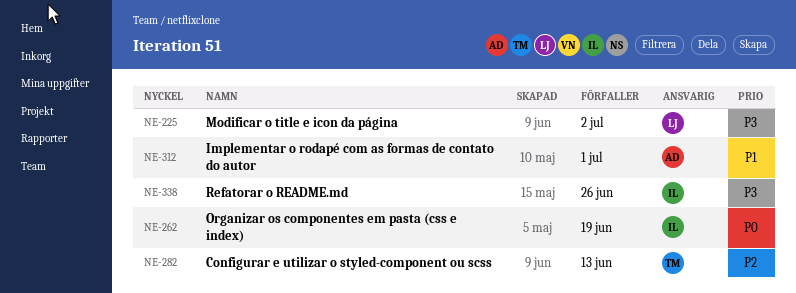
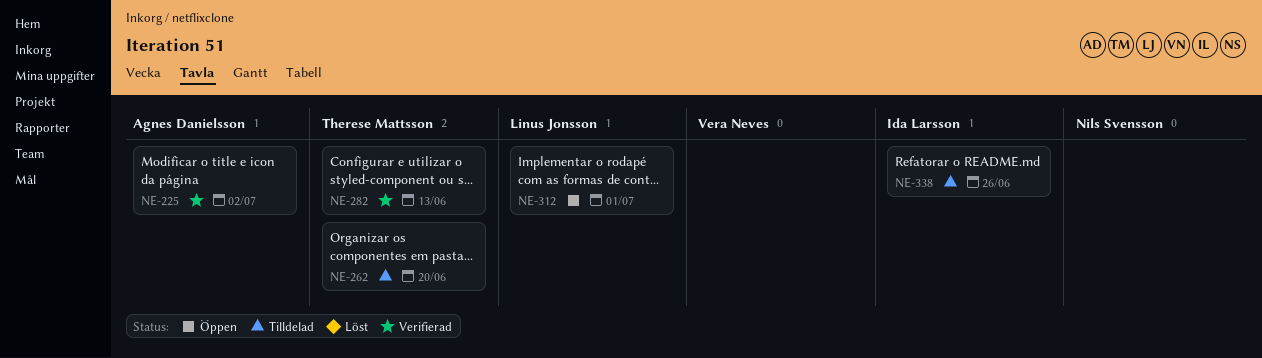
NE-225, owner: Linus Jonsson -> Agnes Danielsson
NE-262, owner: Ida Larsson -> Therese Mattsson
NE-262, due: Jun 19 -> Jun 20
NE-312, owner: Agnes Danielsson -> Linus Jonsson

